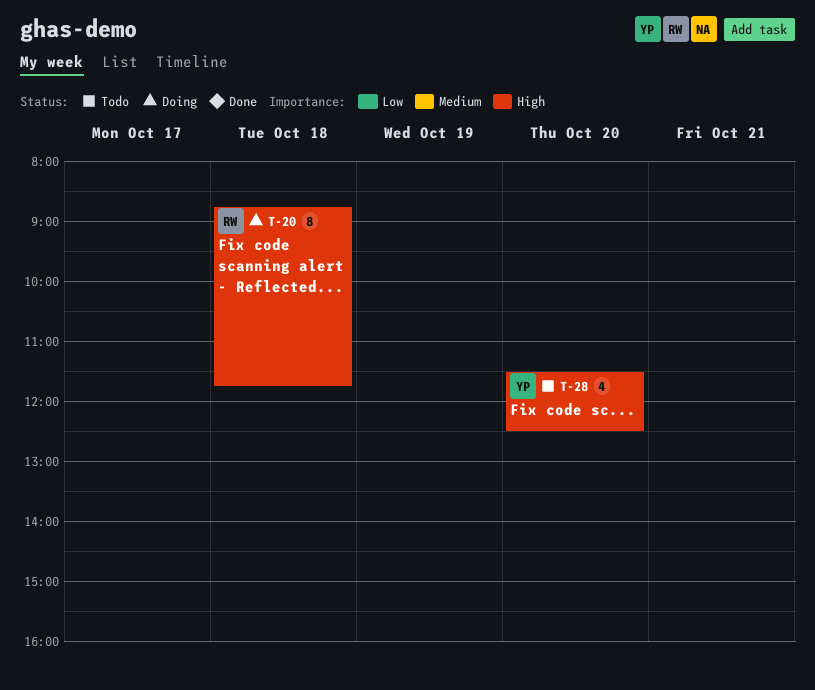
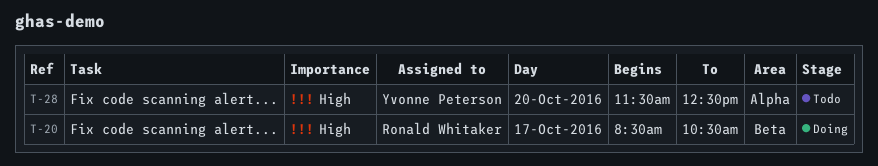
T-20, day: Oct 18 -> Oct 17
T-20, begins: 08:45 -> 08:30
T-20, ends: 11:45 -> 10:30

